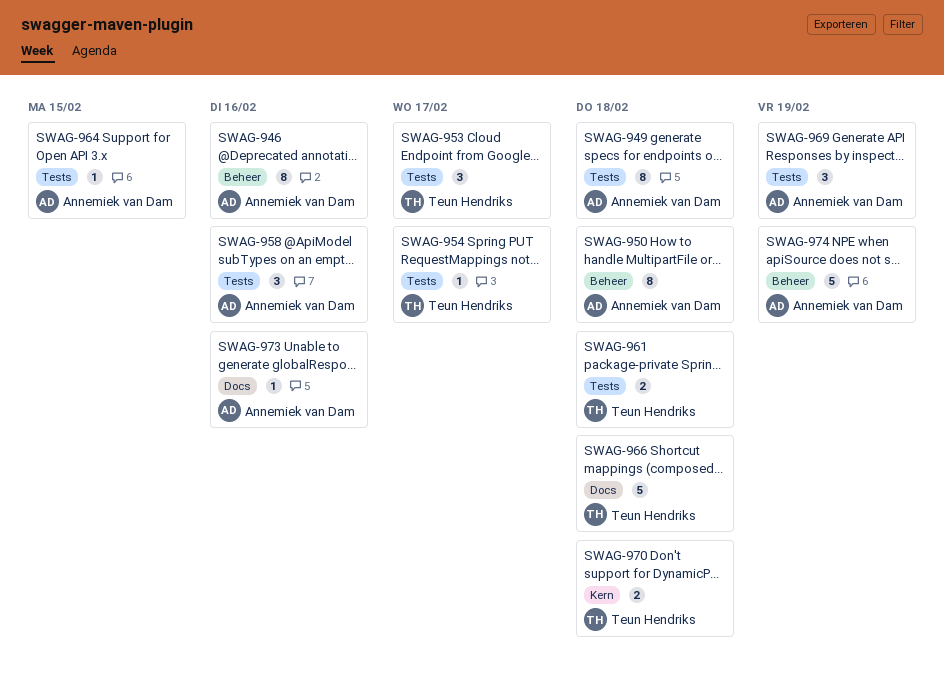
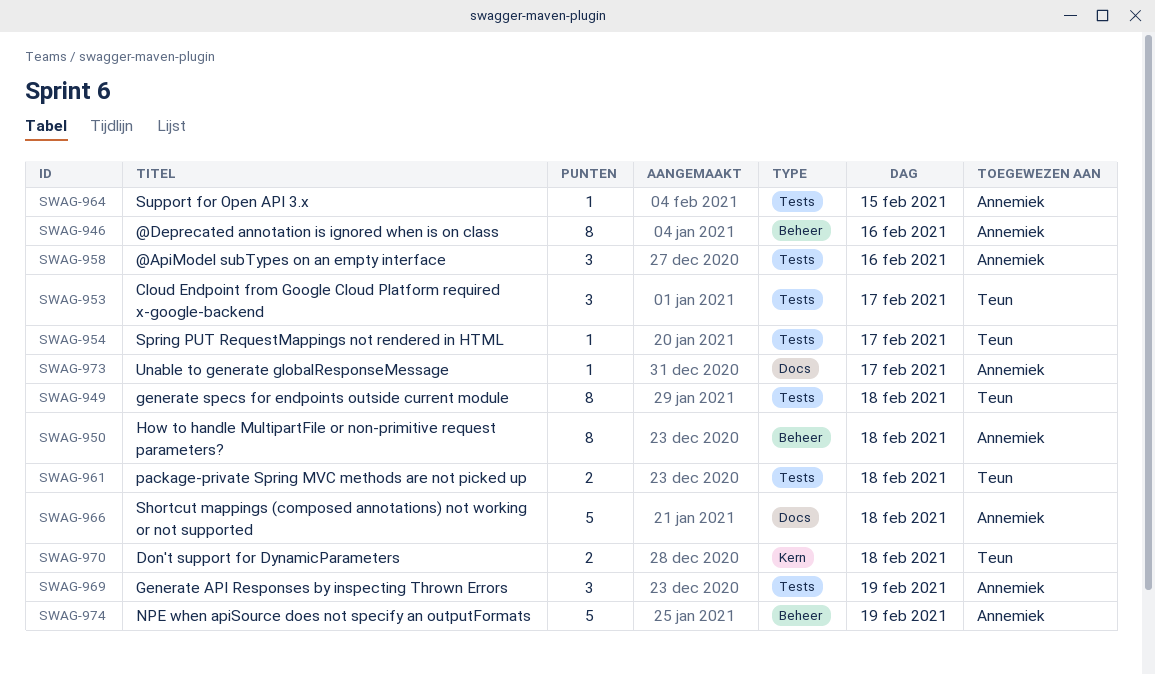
SWAG-949, owner: Annemiek van Dam -> Teun Hendriks
SWAG-966, owner: Teun Hendriks -> Annemiek van Dam
SWAG-973, day: Feb 16 -> Feb 17

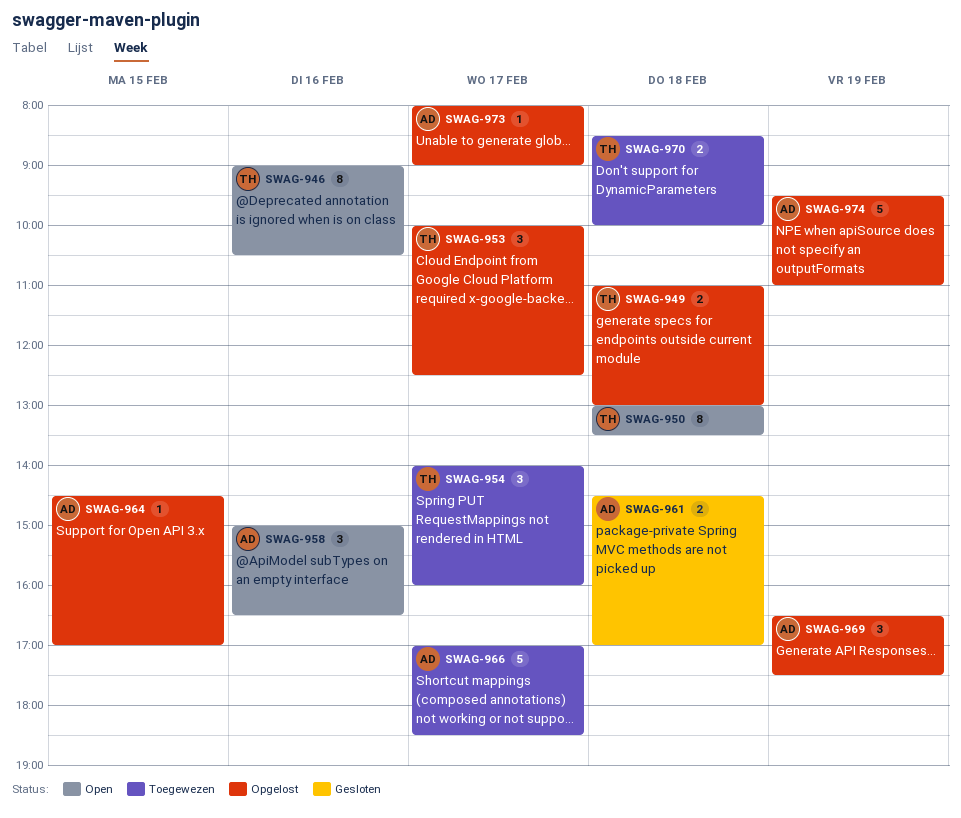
SWAG-946, owner: Annemiek -> Teun
SWAG-949, estimate: 8 -> 2
SWAG-950, owner: Annemiek -> Teun
SWAG-954, estimate: 1 -> 3
SWAG-961, owner: Teun -> Annemiek
SWAG-966, day: Feb 18 -> Feb 17

